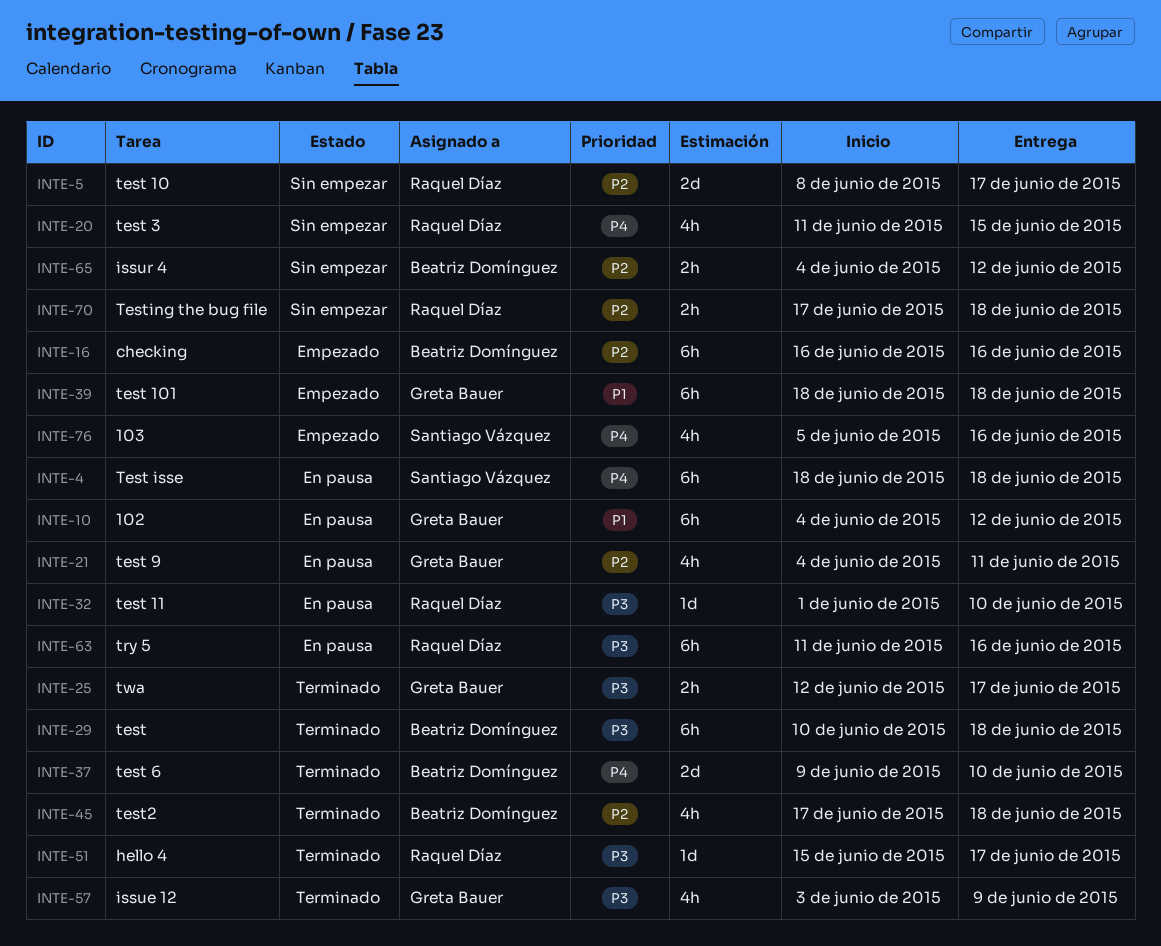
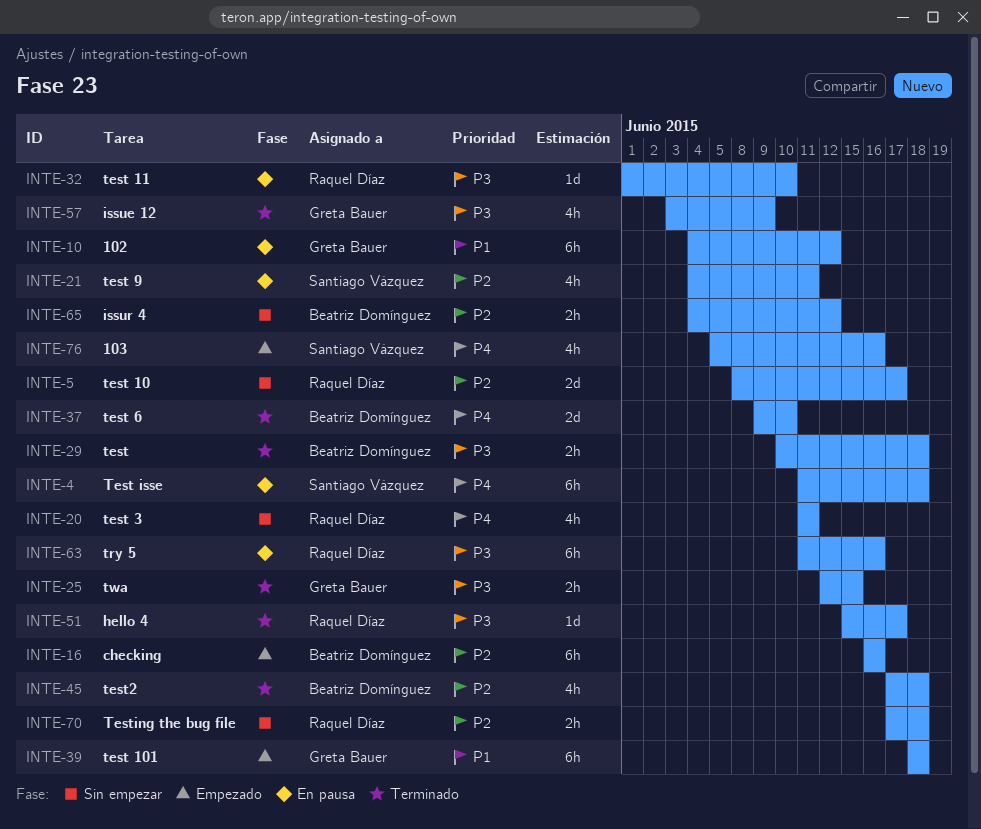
INTE-4, start: Jun 18 -> Jun 11
INTE-20, due: Jun 15 -> Jun 11
INTE-21, owner: Greta Bauer -> Santiago Vázquez
INTE-25, due: Jun 17 -> Jun 15
INTE-29, estimate: 6h -> 2h

